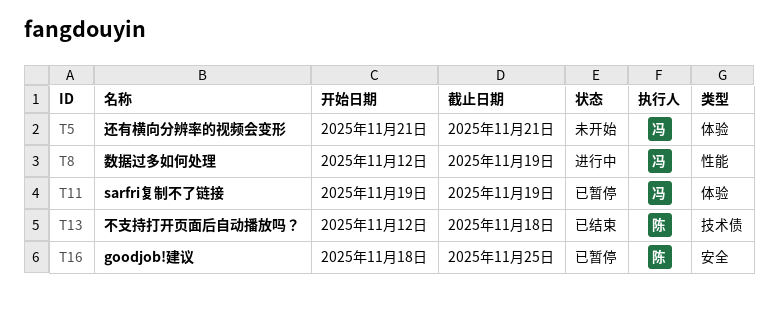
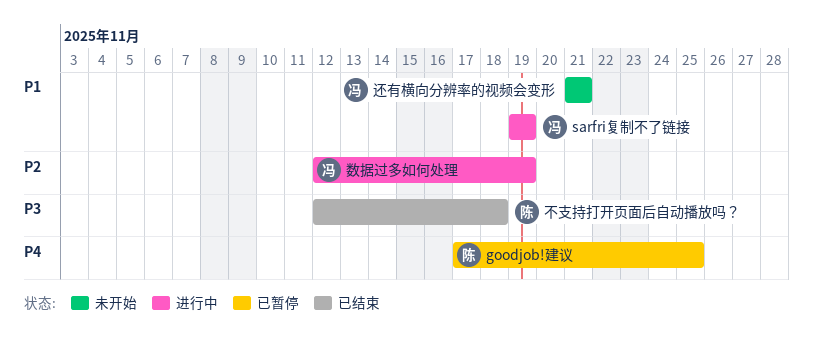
goodjob!建议, start: Nov 18 -> Nov 17
sarfri复制不了链接, status: 已暂停 -> 进行中

